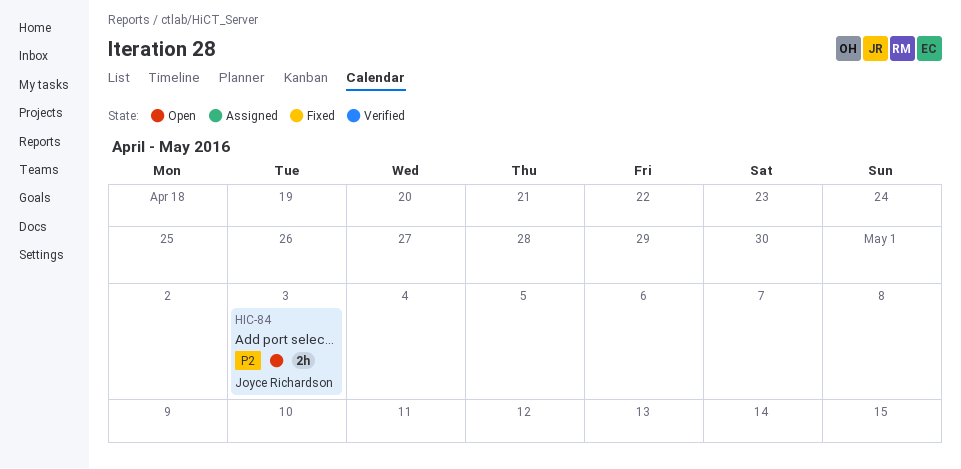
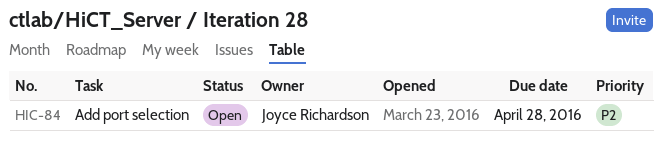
HIC-84, due: May 3 -> Apr 28

